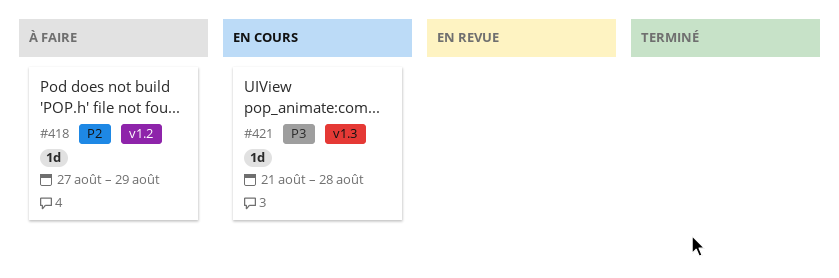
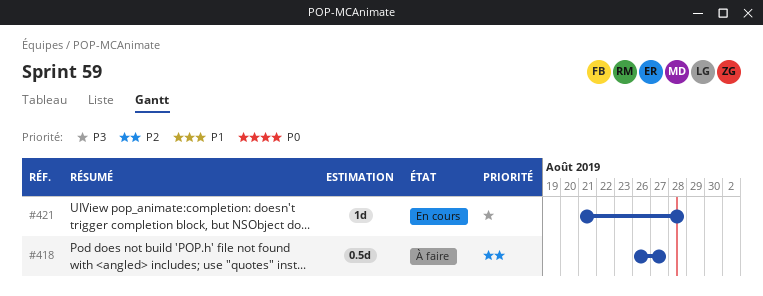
#418, estimate: 1d -> 0.5d
#418, start: Aug 27 -> Aug 26
#418, due: Aug 29 -> Aug 27

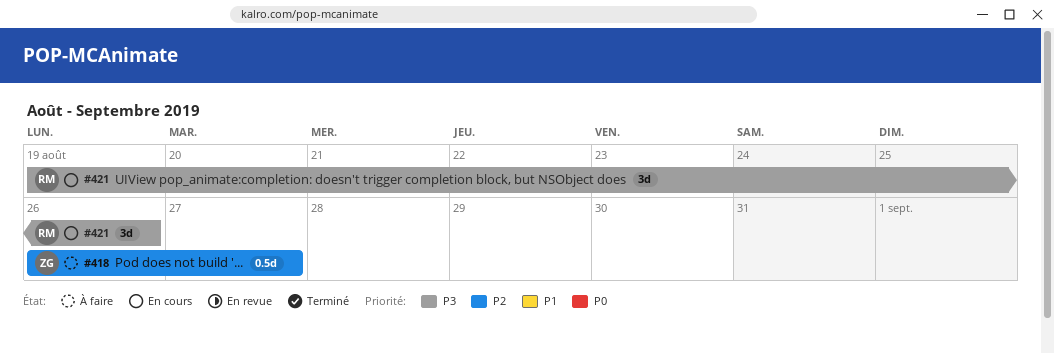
#421, estimate: 1d -> 3d
#421, start: Aug 21 -> Aug 19
#421, due: Aug 28 -> Aug 26

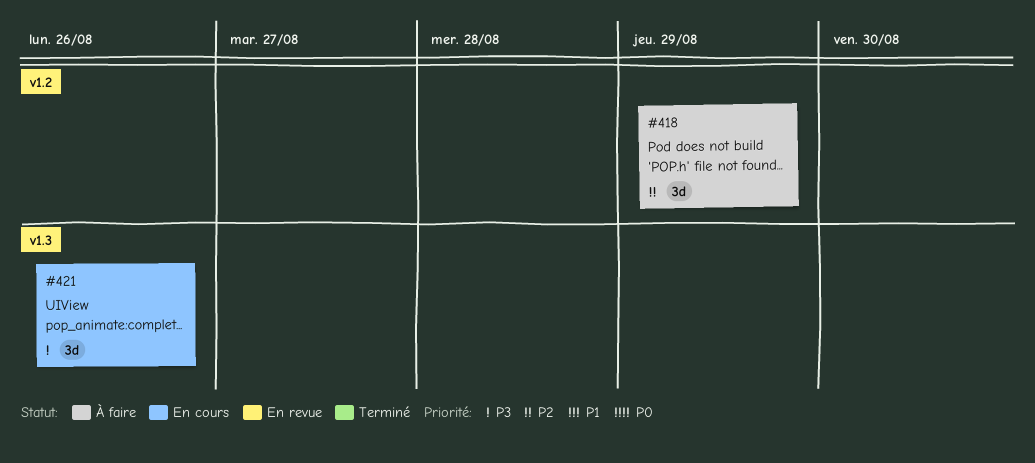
#418, estimate: 0.5d -> 3d
#418, due: Aug 27 -> Aug 29

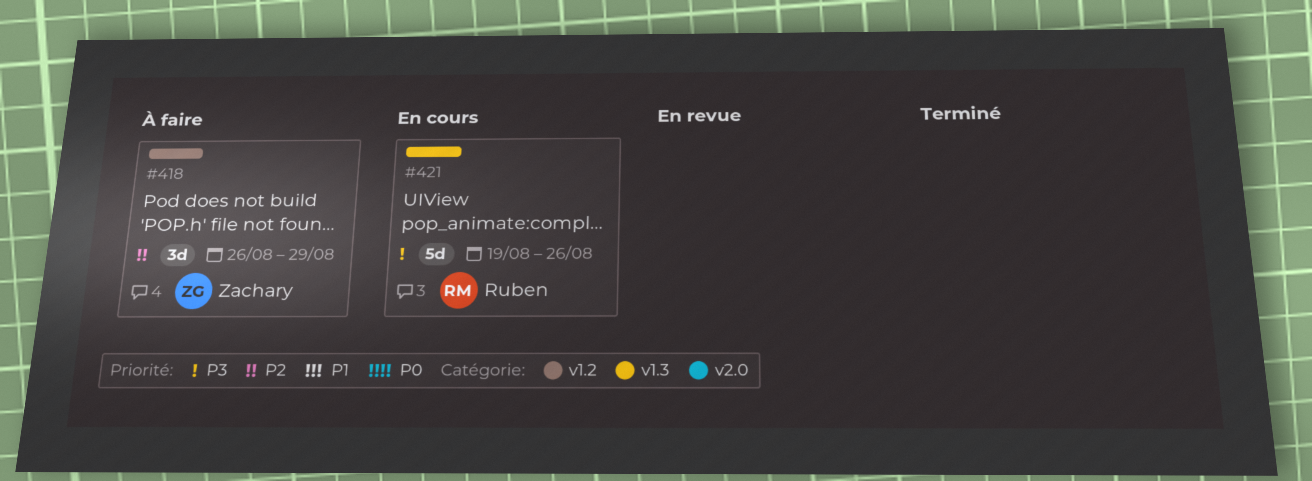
#421, estimate: 3d -> 5d

